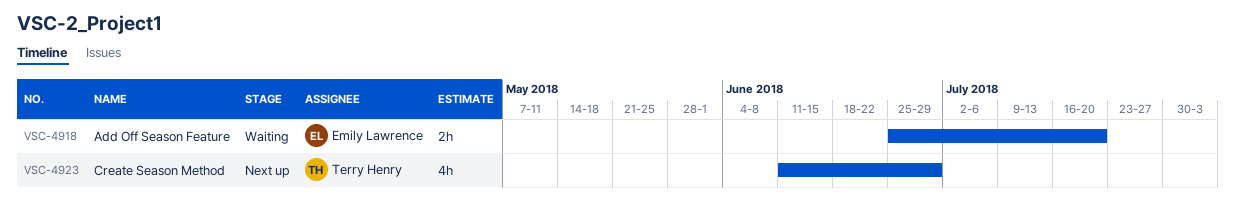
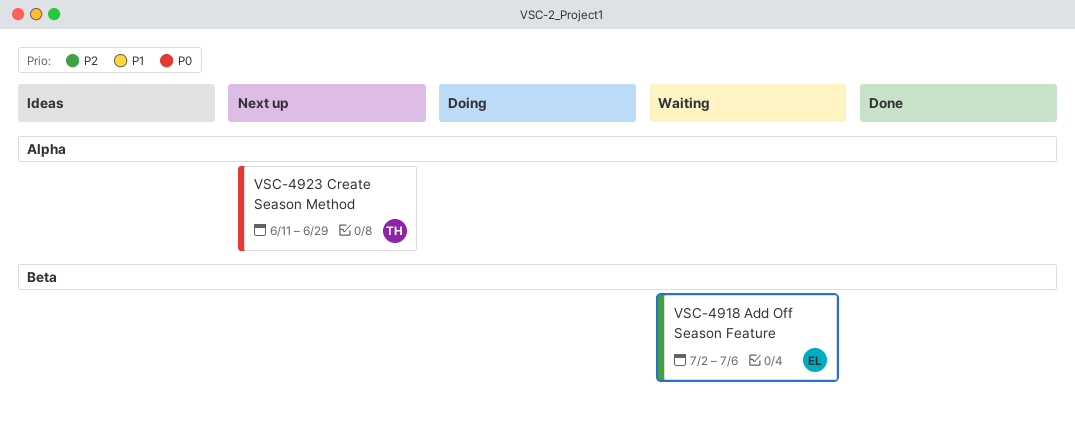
VSC-4918, start: Jun 25 -> Jul 2
VSC-4918, due: Jul 20 -> Jul 6

